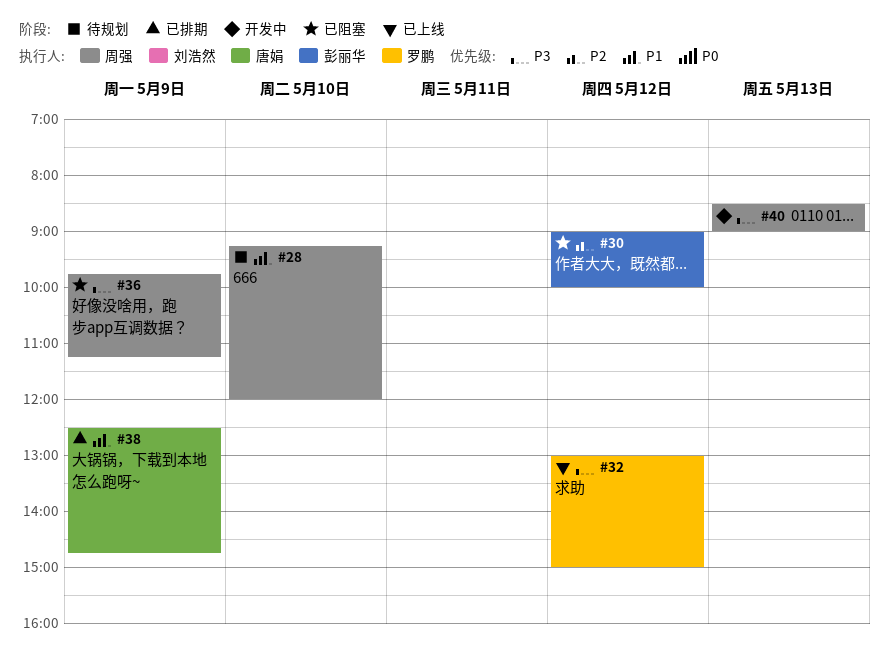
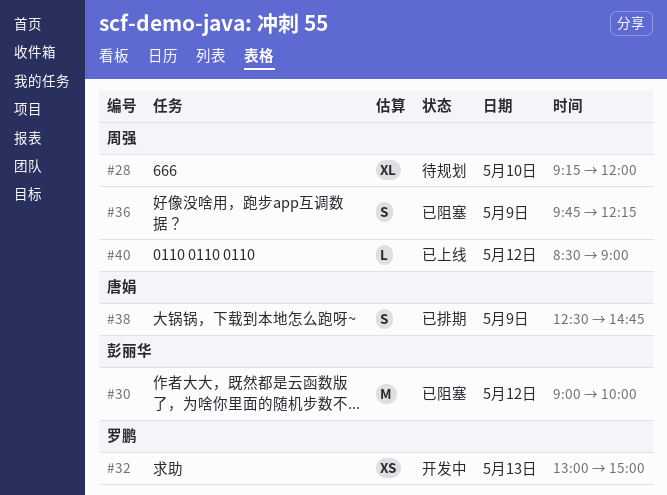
#32, status: 已上线 -> 开发中
#32, day: May 12 -> May 13
#36, ends: 11:15 -> 12:15
#40, status: 开发中 -> 已上线
#40, day: May 13 -> May 12

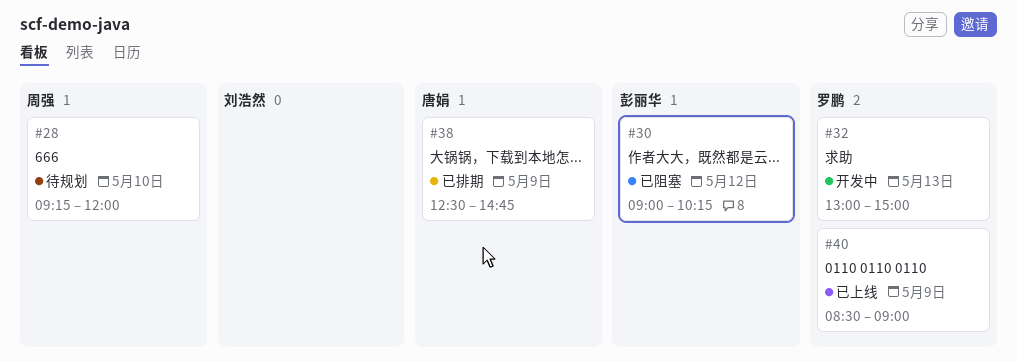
#30, ends: 10:00 -> 10:15
#36: present -> none
#40, owner: 周强 -> 罗鹏
#40, day: May 12 -> May 9

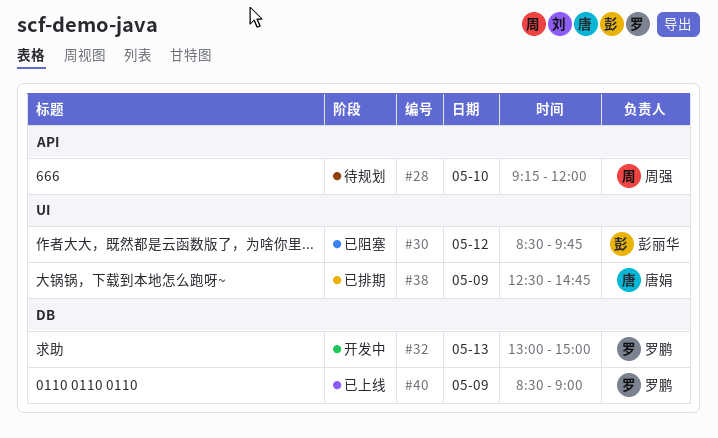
#30, begins: 09:00 -> 08:30
#30, ends: 10:15 -> 09:45

